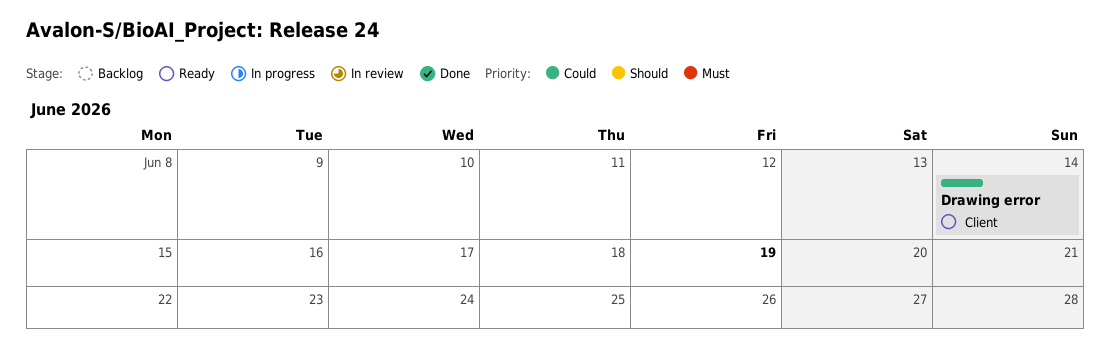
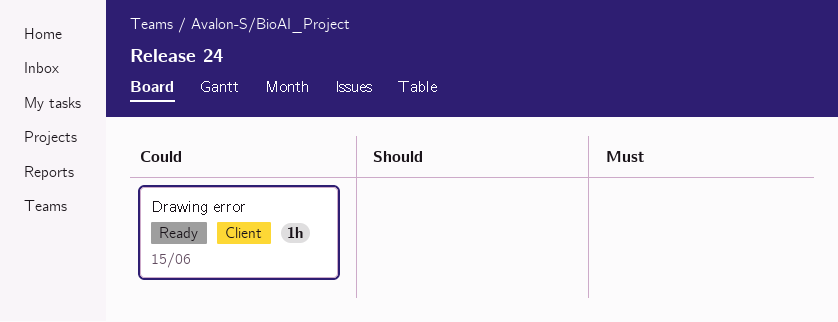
Drawing error, due: Jun 14 -> Jun 15

